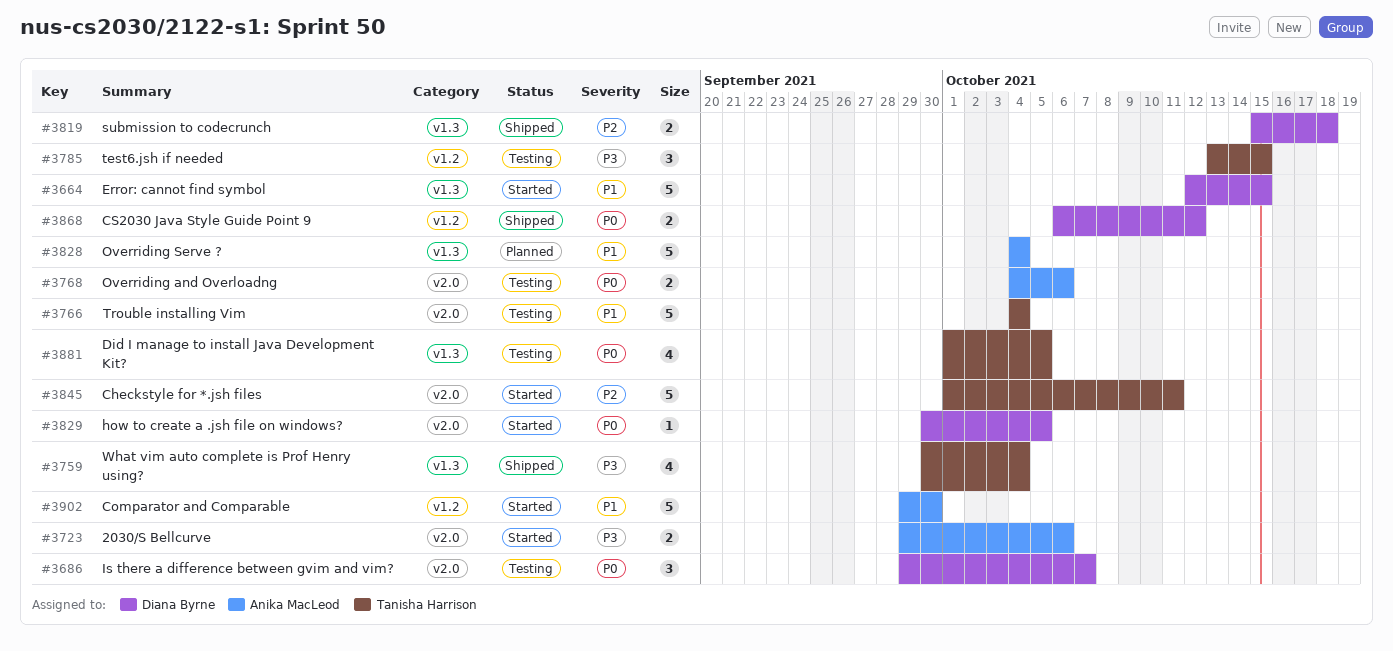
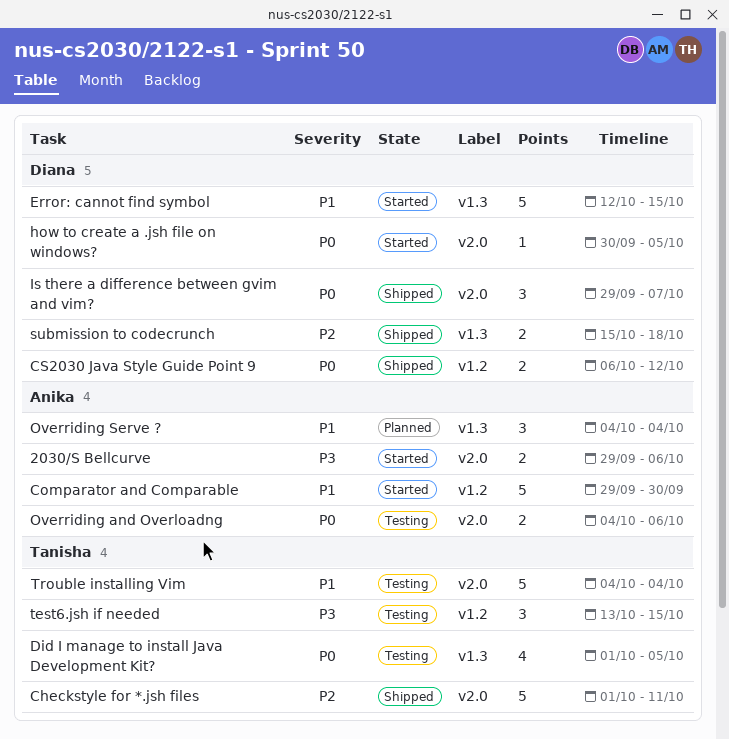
Checkstyle for *.jsh files, status: Started -> Shipped
Is there a difference between gvim and vim?, status: Testing -> Shipped
Overriding Serve ?, estimate: 5 -> 3
What vim auto complete is Prof Henry using?: present -> none

